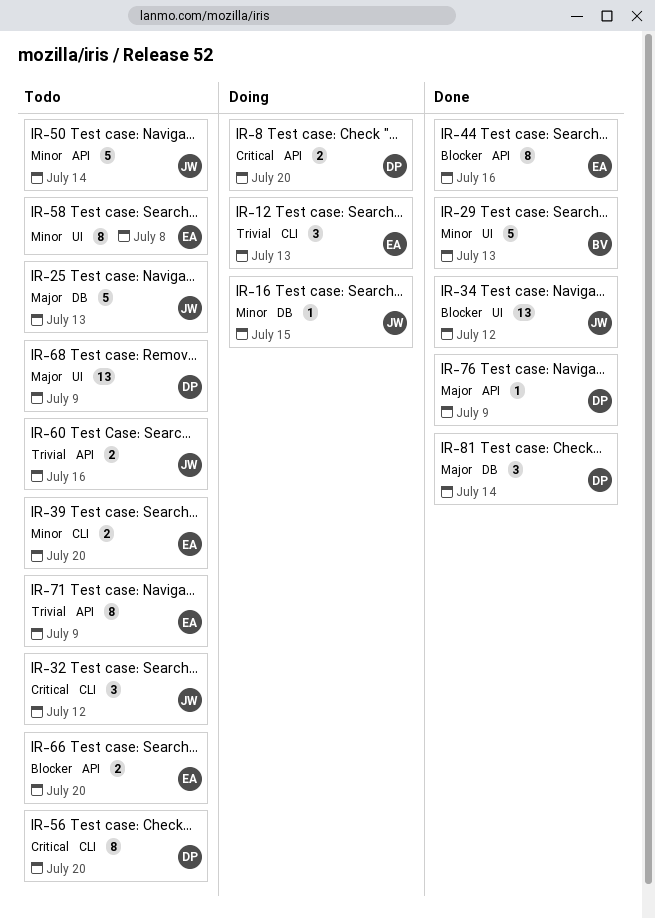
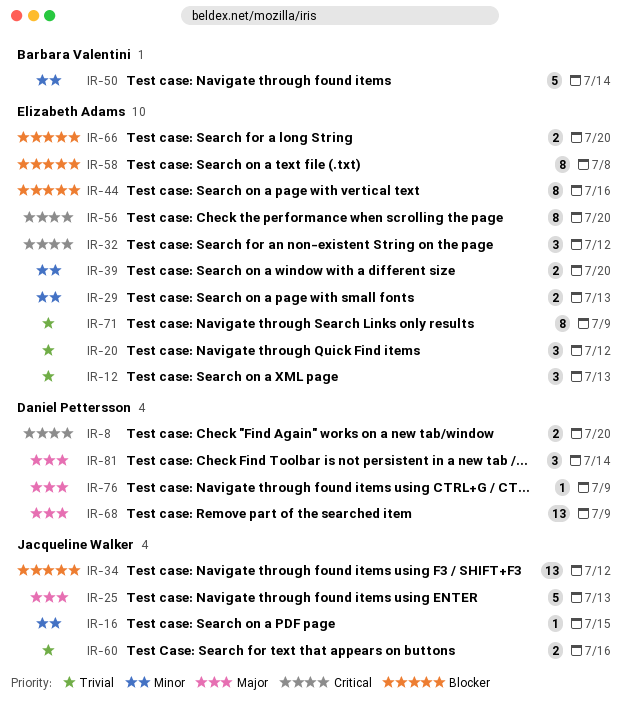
IR-20: none -> present
IR-29, owner: Barbara Valentini -> Elizabeth Adams
IR-29, estimate: 5 -> 2
IR-32, owner: Jacqueline Walker -> Elizabeth Adams
IR-50, owner: Jacqueline Walker -> Barbara Valentini
IR-56, owner: Daniel Pettersson -> Elizabeth Adams
IR-58, priority: Minor -> Blocker

